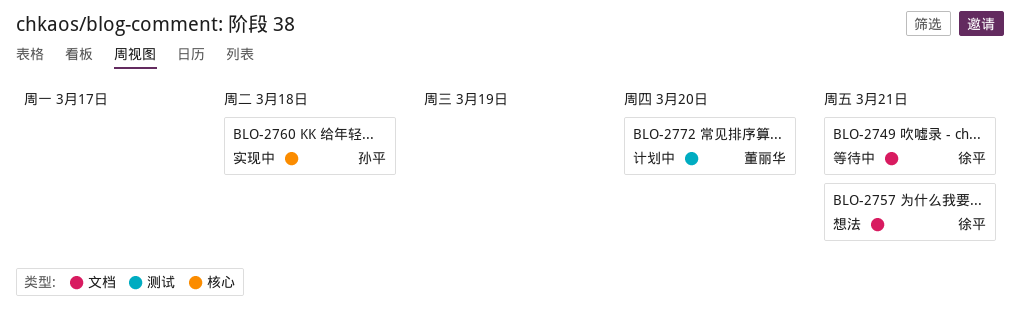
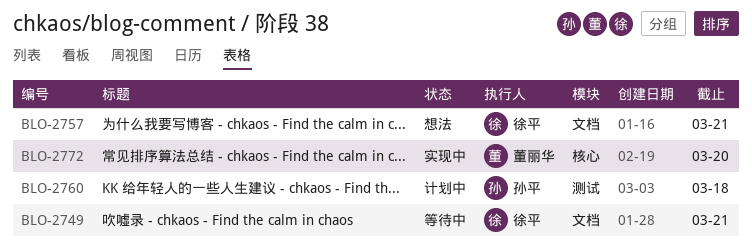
BLO-2760, status: 实现中 -> 计划中
BLO-2760, label: 核心 -> 测试
BLO-2772, status: 计划中 -> 实现中
BLO-2772, label: 测试 -> 核心

